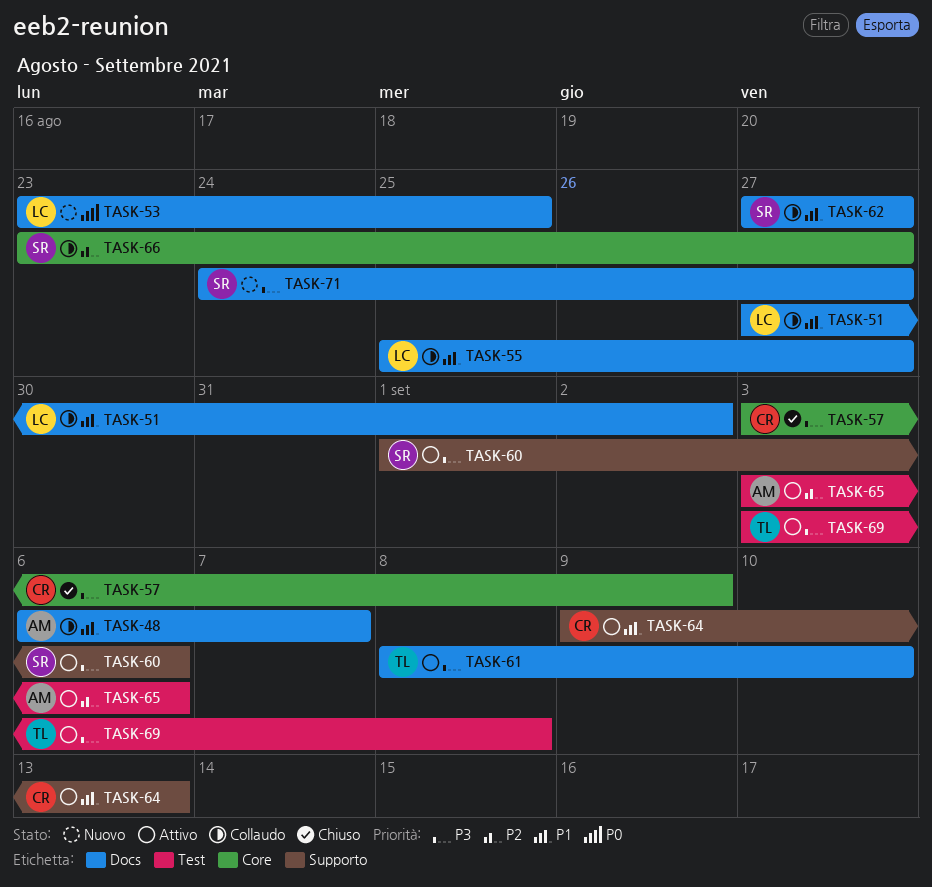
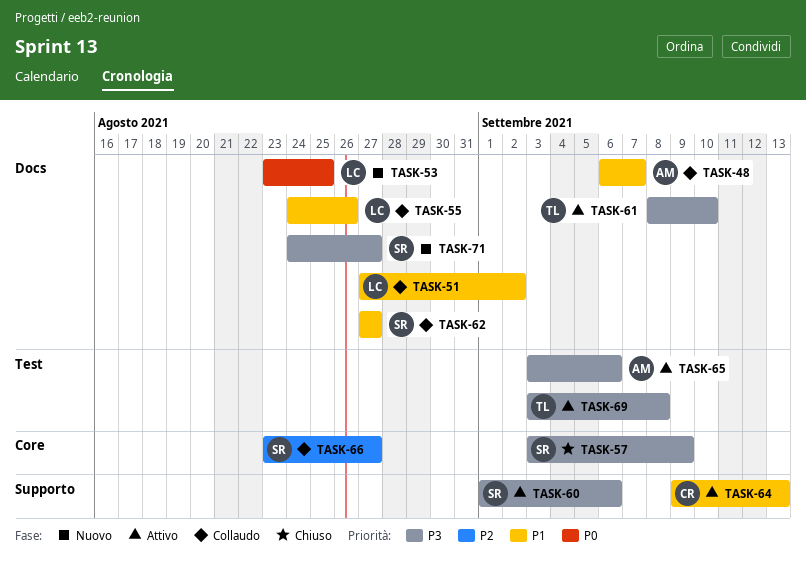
TASK-55, start: Aug 25 -> Aug 24
TASK-55, due: Aug 27 -> Aug 26
TASK-57, owner: CR -> SR
TASK-65, priority: P2 -> P3

